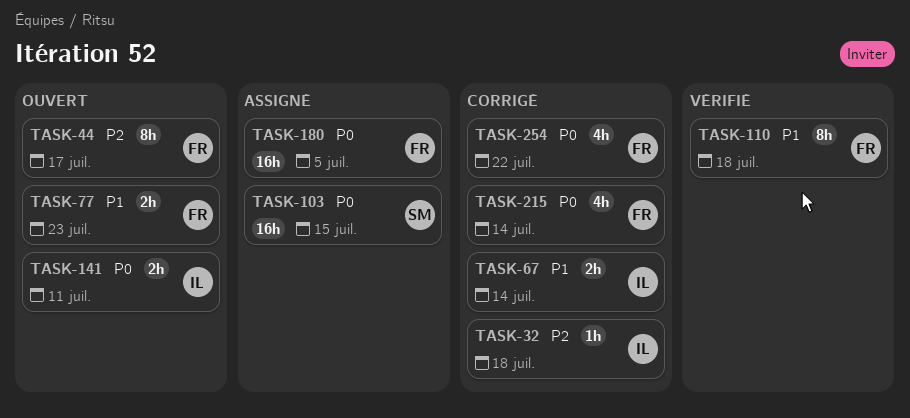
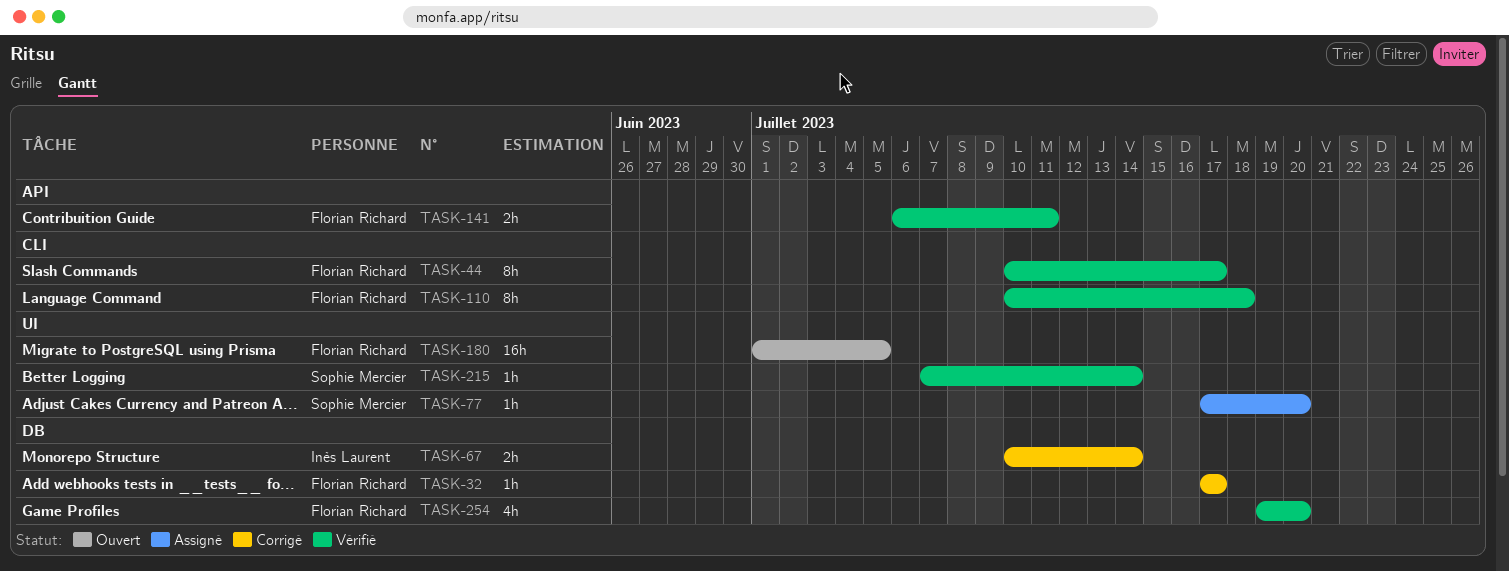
TASK-32, owner: Inès Laurent -> Florian Richard
TASK-32, due: Jul 18 -> Jul 17
TASK-44, status: Ouvert -> Vérifié
TASK-77, status: Ouvert -> Assigné
TASK-77, owner: Florian Richard -> Sophie Mercier
TASK-77, estimate: 2h -> 1h
TASK-77, due: Jul 23 -> Jul 20
TASK-103: present -> none
TASK-141, status: Ouvert -> Vérifié
TASK-141, owner: Inès Laurent -> Florian Richard
TASK-180, status: Assigné -> Ouvert
TASK-215, status: Corrigé -> Vérifié
TASK-215, owner: Florian Richard -> Sophie Mercier
TASK-215, estimate: 4h -> 1h
TASK-254, status: Corrigé -> Vérifié
TASK-254, due: Jul 22 -> Jul 20

